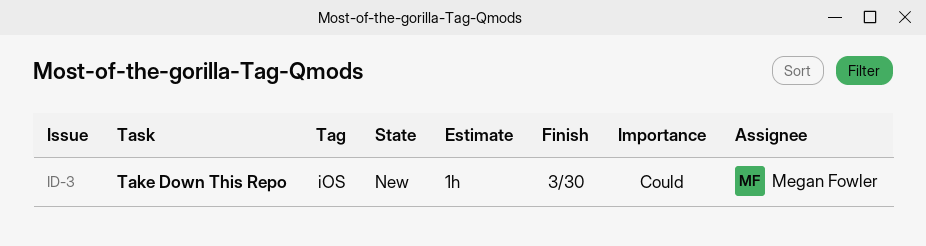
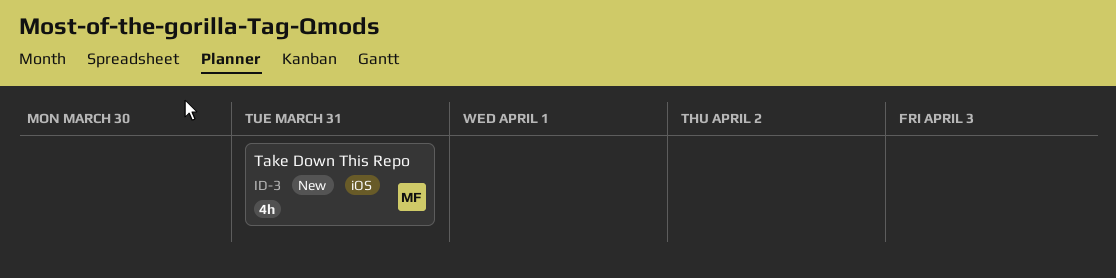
ID-3, estimate: 1h -> 4h
ID-3, due: Mar 30 -> Mar 31

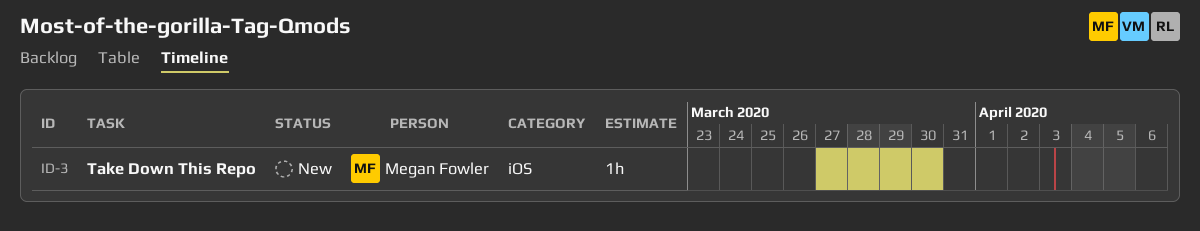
ID-3, estimate: 4h -> 1h
ID-3, due: Mar 31 -> Mar 30

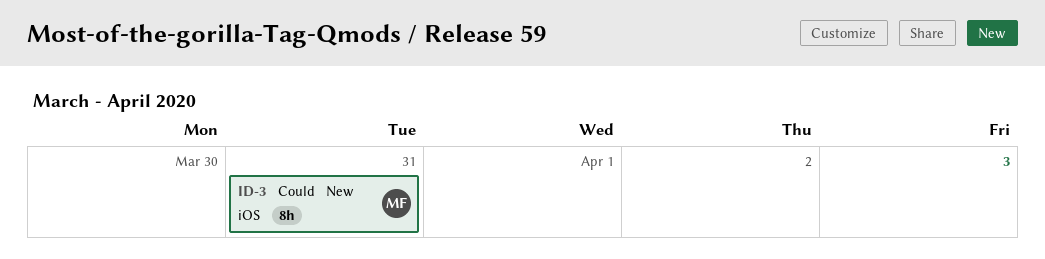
ID-3, estimate: 1h -> 8h
ID-3, due: Mar 30 -> Mar 31

